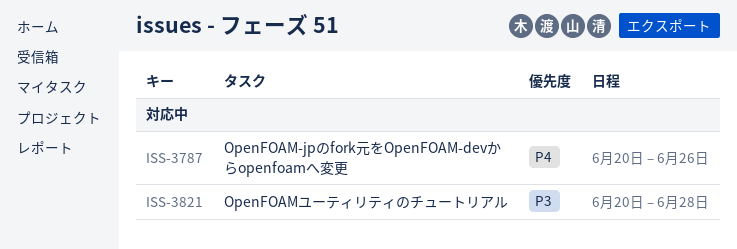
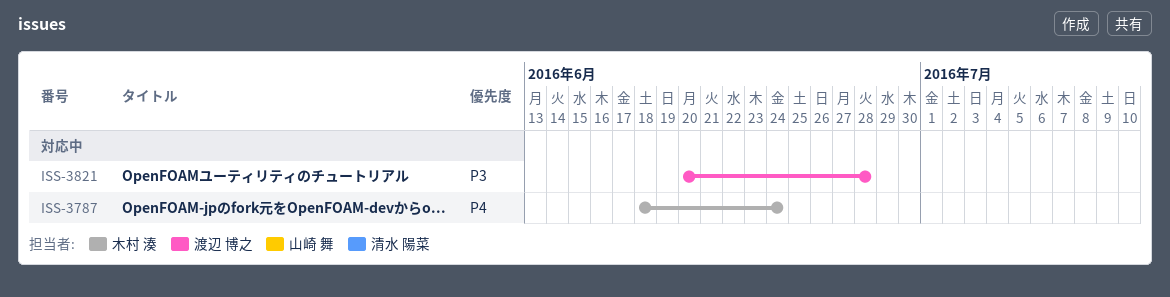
ISS-3787, start: Jun 20 -> Jun 18
ISS-3787, due: Jun 26 -> Jun 24

